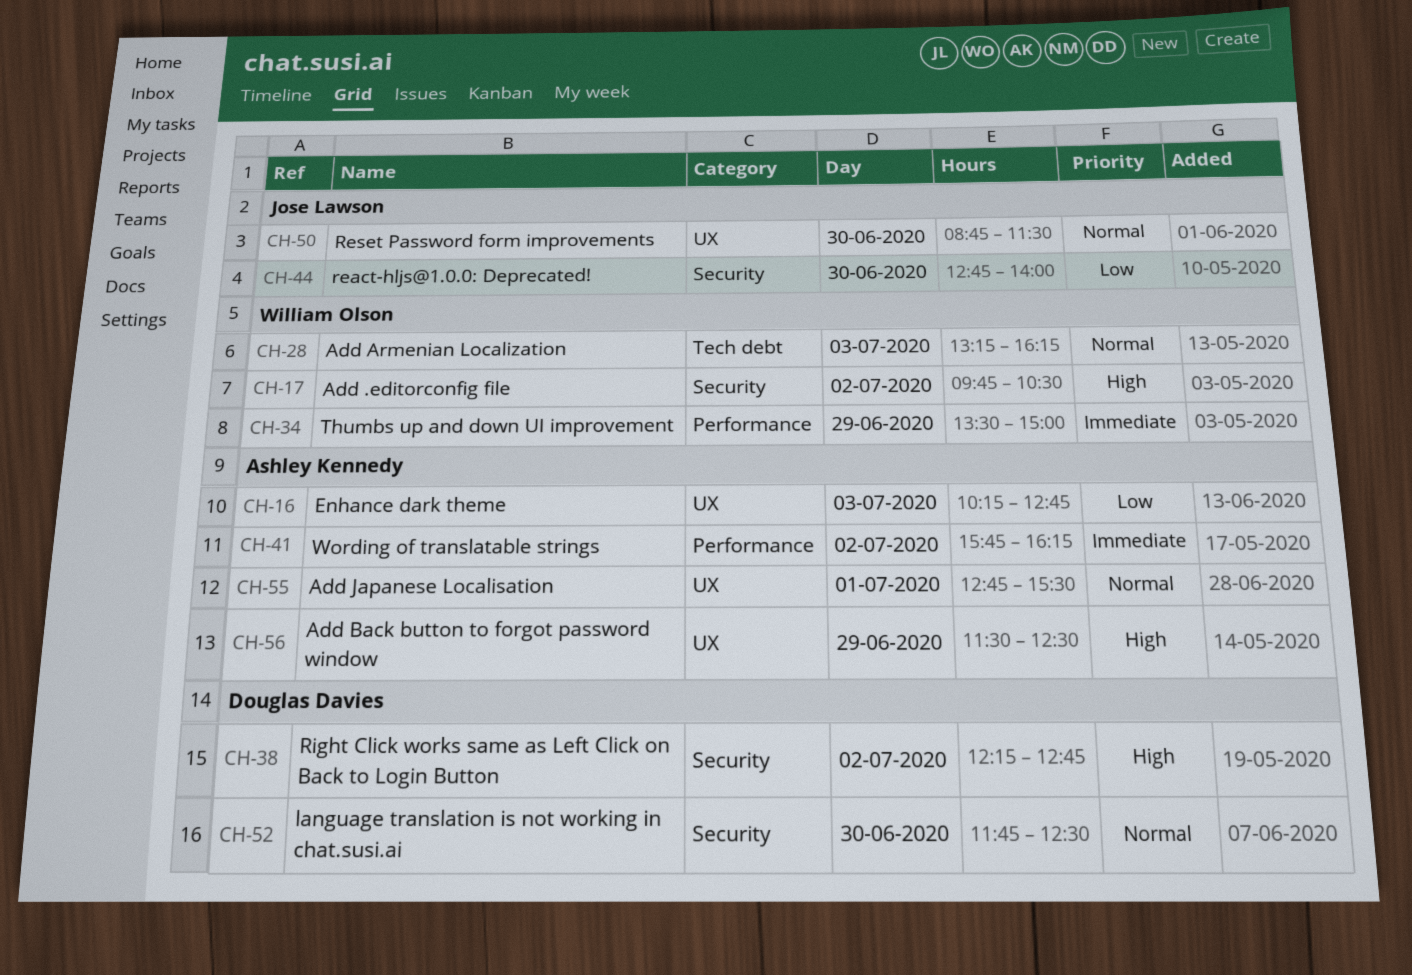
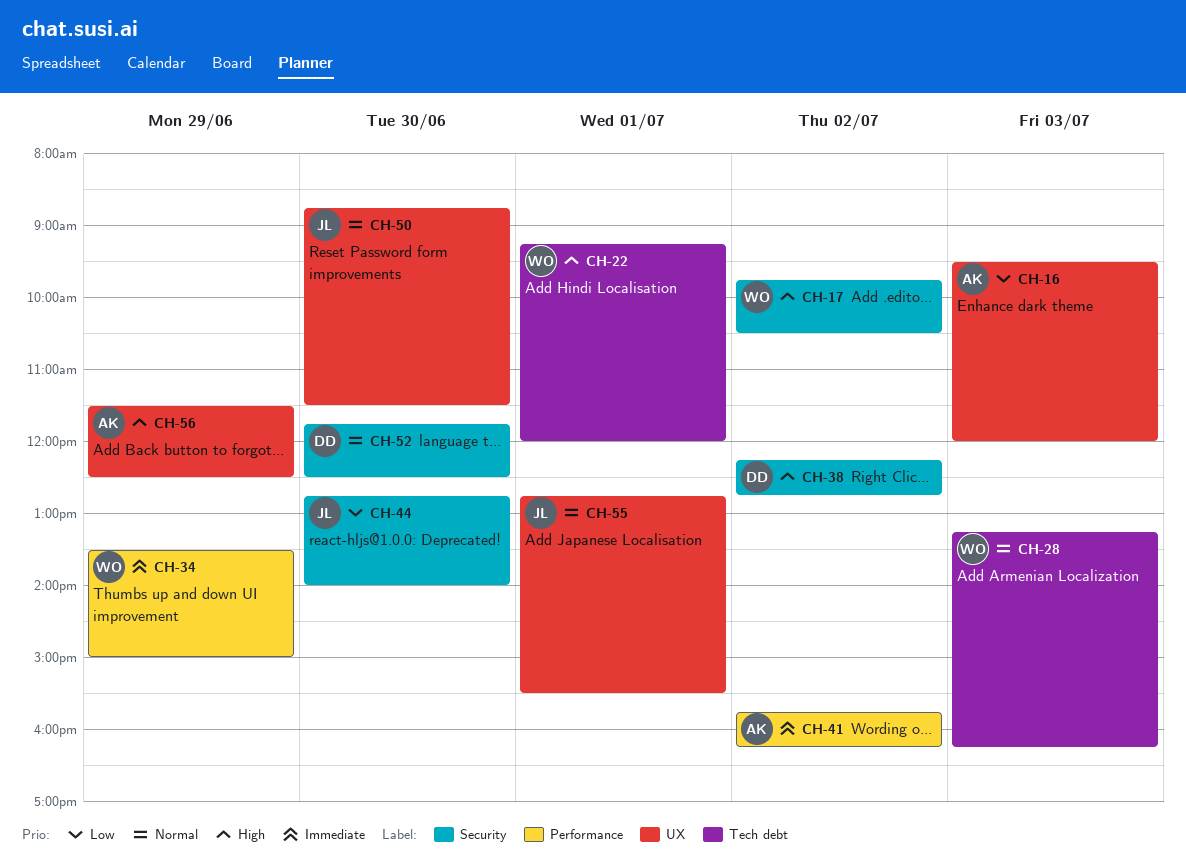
CH-16, begins: 10:15 -> 09:30
CH-16, ends: 12:45 -> 12:00
CH-22: none -> present
CH-55, owner: Ashley Kennedy -> Jose Lawson

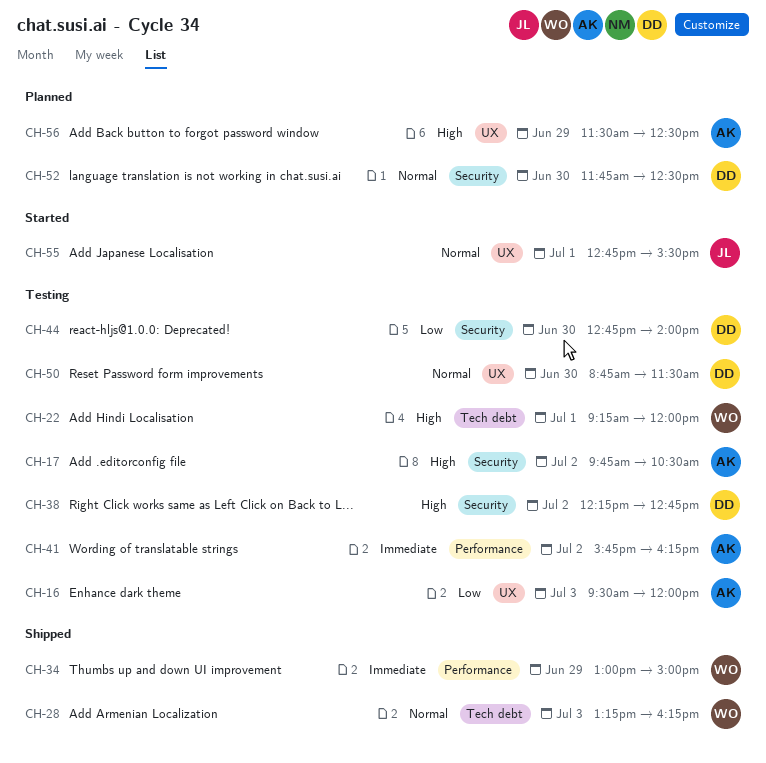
CH-17, owner: WO -> AK
CH-34, begins: 13:30 -> 13:00
CH-44, owner: JL -> DD
CH-50, owner: JL -> DD

